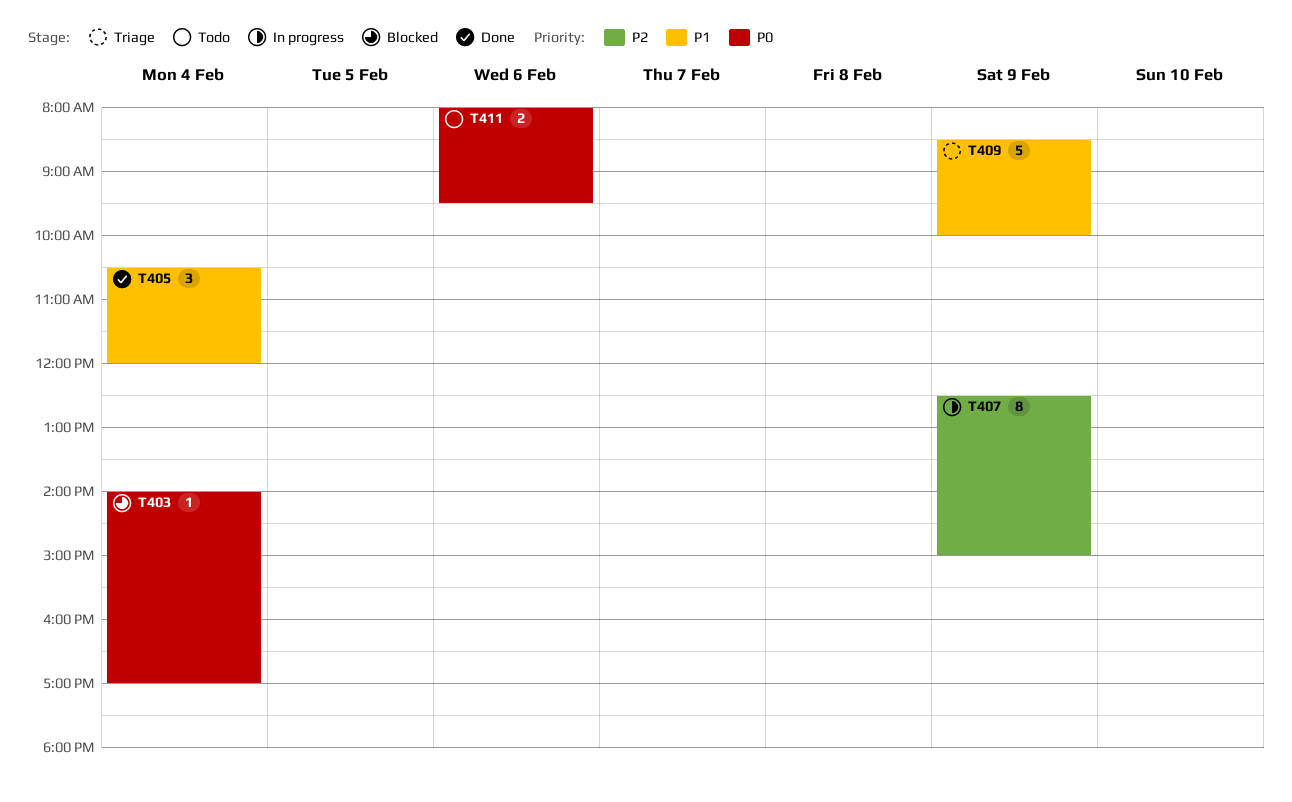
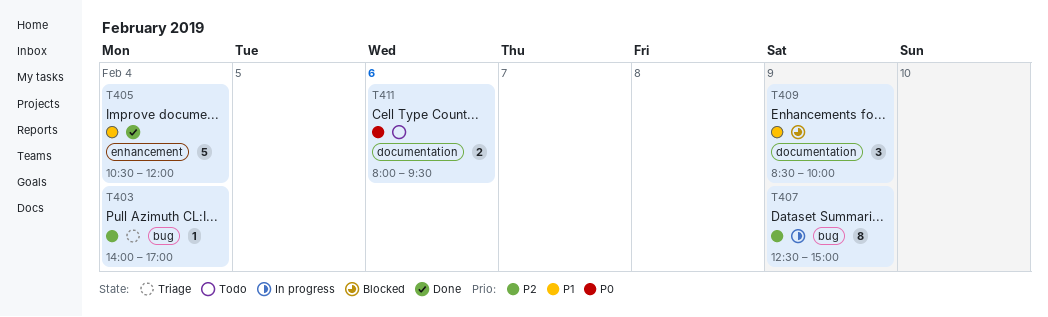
T403, status: Blocked -> Triage
T403, priority: P0 -> P2
T405, estimate: 3 -> 5
T409, status: Triage -> Blocked
T409, estimate: 5 -> 3

